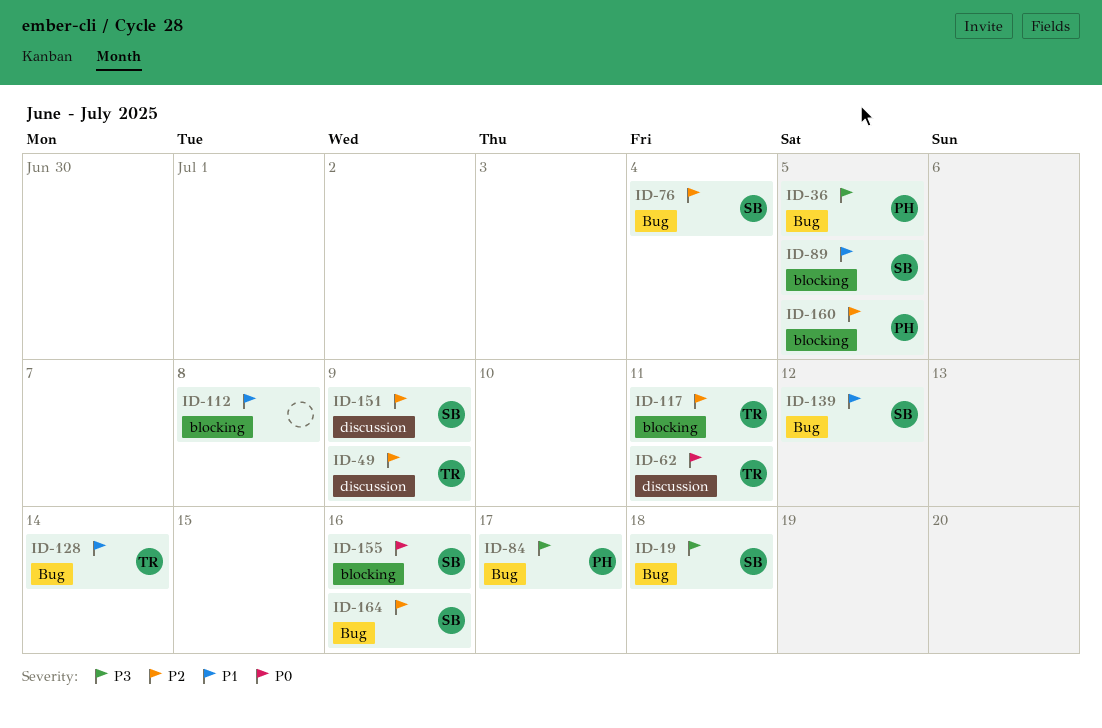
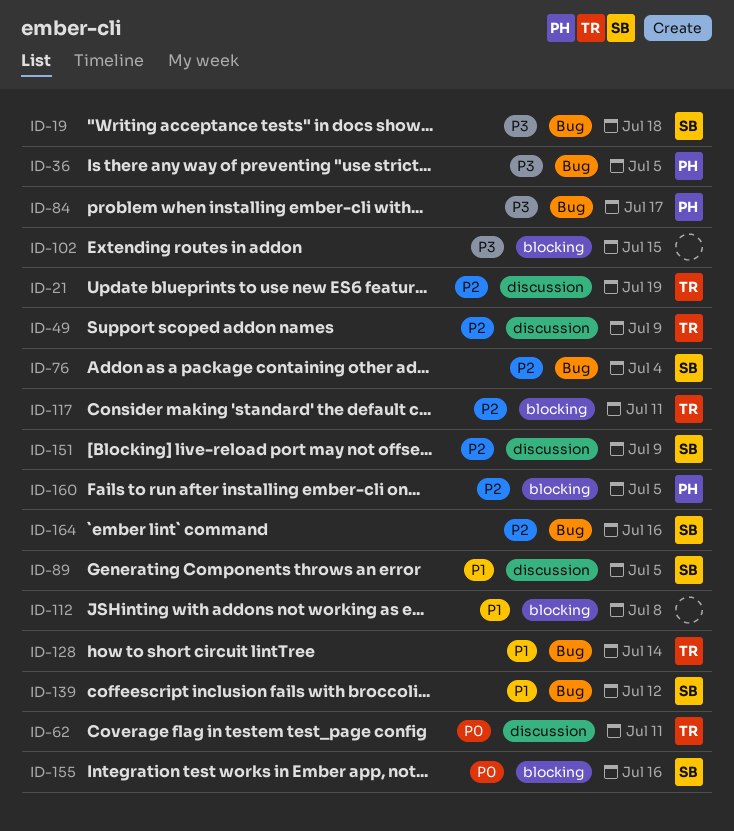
ID-21: none -> present
ID-89, label: blocking -> discussion
ID-102: none -> present

